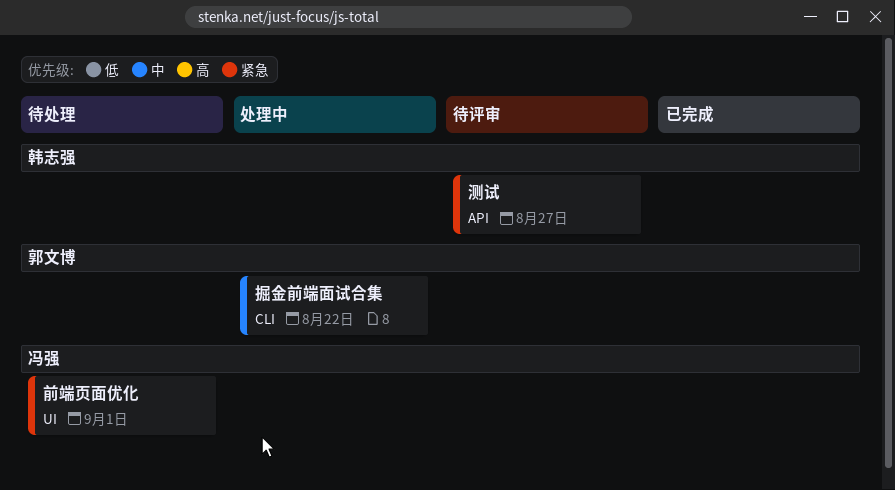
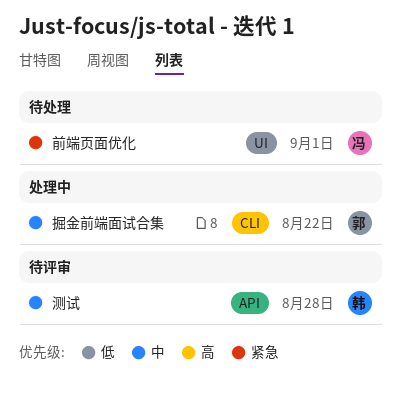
测试, priority: 紧急 -> 中
测试, due: Aug 27 -> Aug 28

